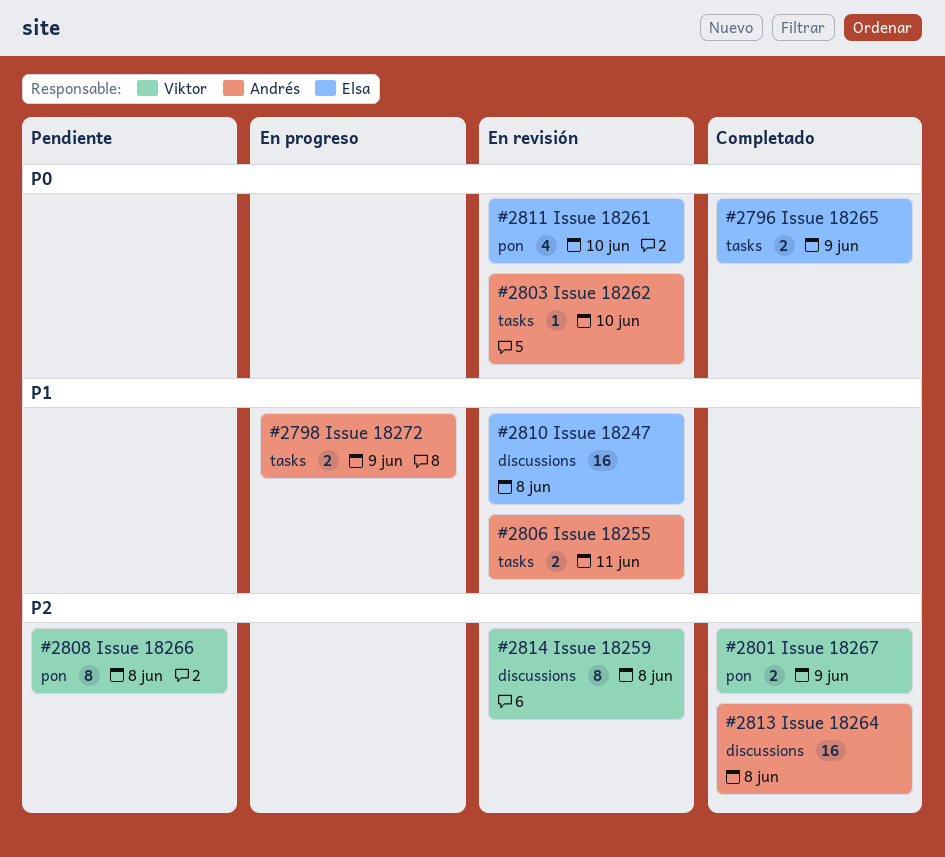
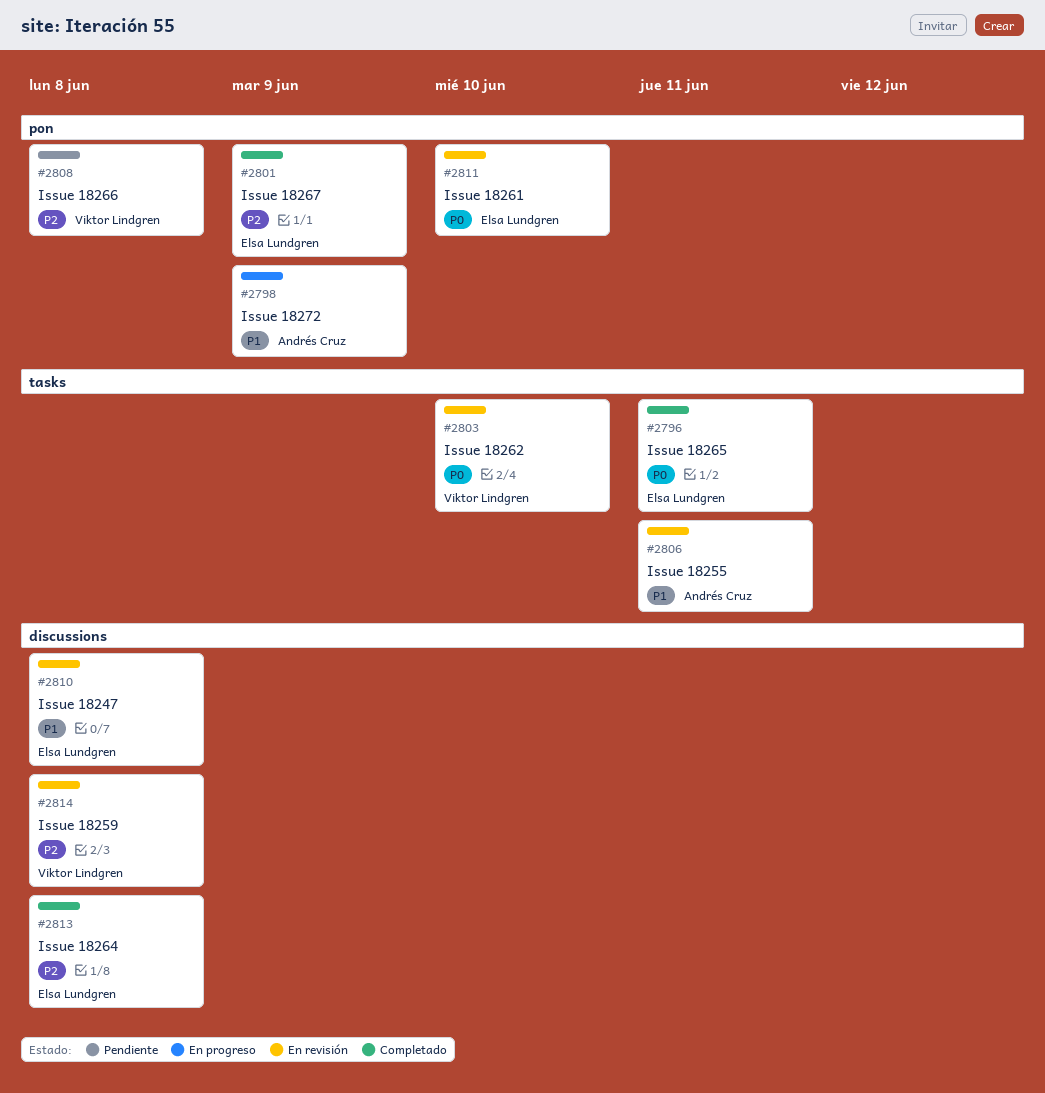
#2796, due: Jun 9 -> Jun 11
#2798, label: tasks -> pon
#2801, owner: Viktor Lindgren -> Elsa Lundgren
#2803, owner: Andrés Cruz -> Viktor Lindgren
#2813, owner: Andrés Cruz -> Elsa Lundgren

